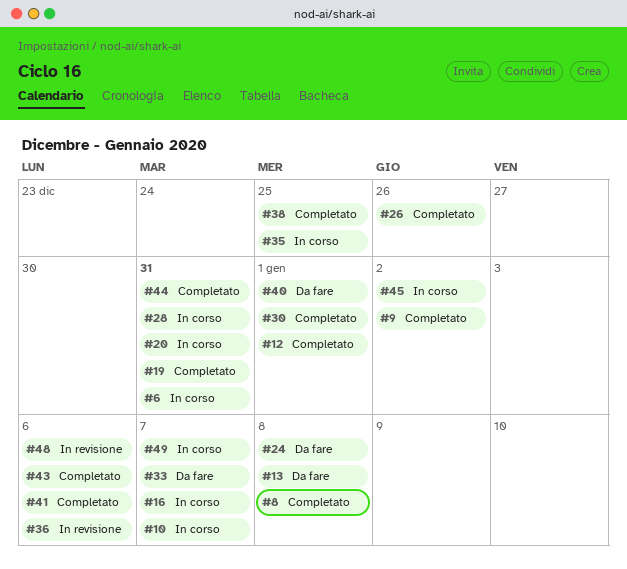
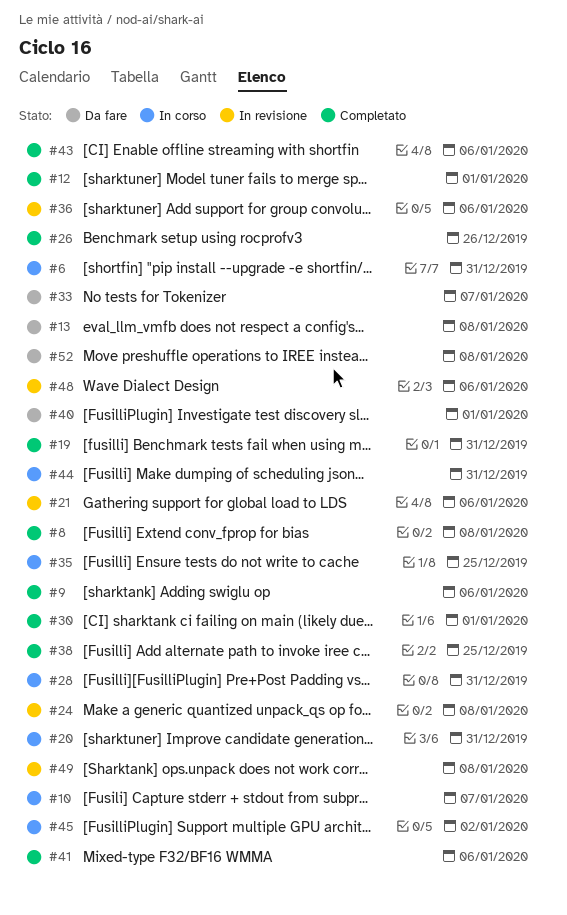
#9, due: Jan 2 -> Jan 6
#16: present -> none
#21: none -> present
#24, status: Da fare -> In revisione
#44, status: Completato -> In corso
#49, status: In corso -> In revisione
#49, due: Jan 7 -> Jan 8
#52: none -> present

